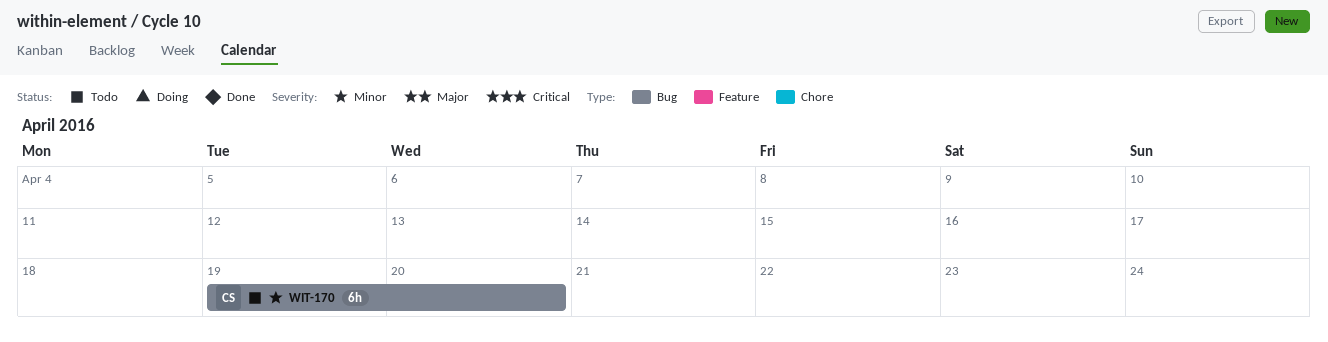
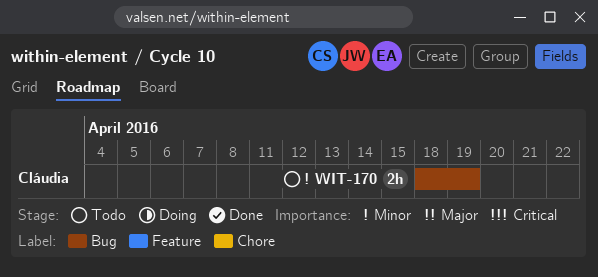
WIT-170, estimate: 6h -> 2h
WIT-170, start: Apr 19 -> Apr 18
WIT-170, due: Apr 20 -> Apr 19

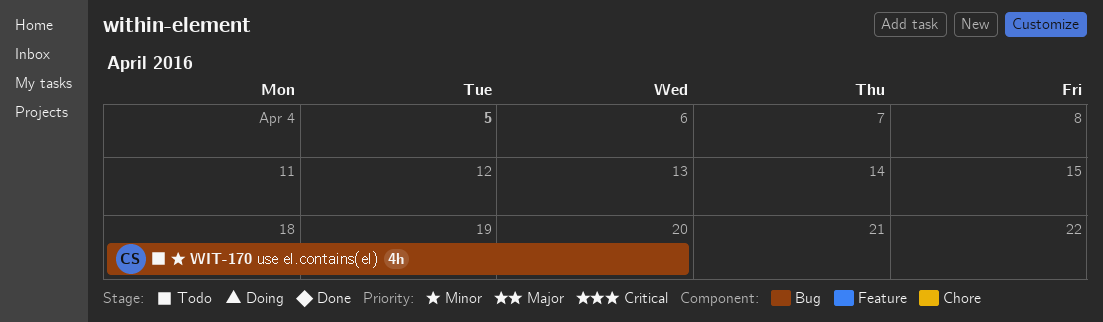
WIT-170, estimate: 2h -> 4h
WIT-170, due: Apr 19 -> Apr 20

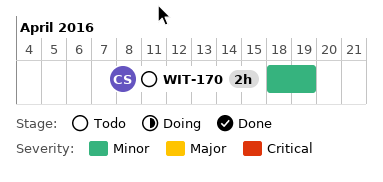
WIT-170, estimate: 4h -> 2h
WIT-170, due: Apr 20 -> Apr 19

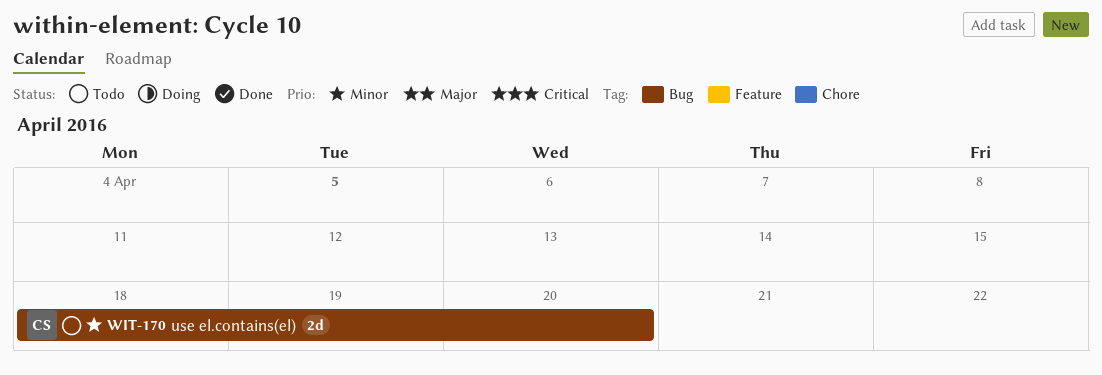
WIT-170, estimate: 2h -> 2d
WIT-170, due: Apr 19 -> Apr 20

